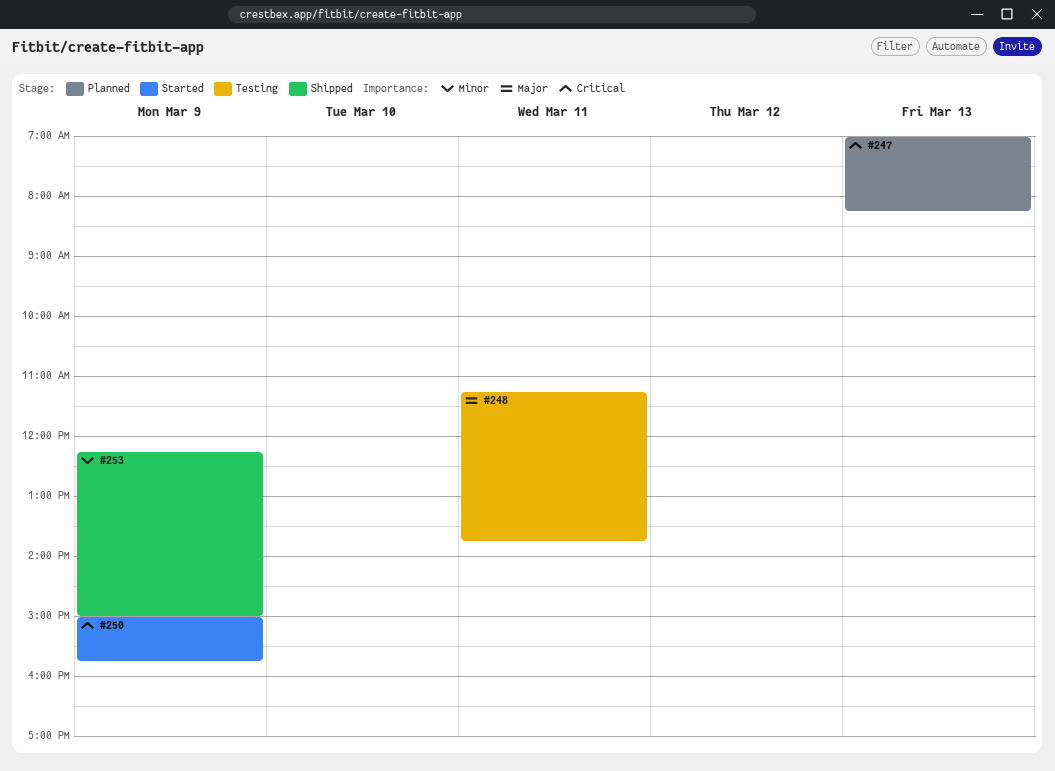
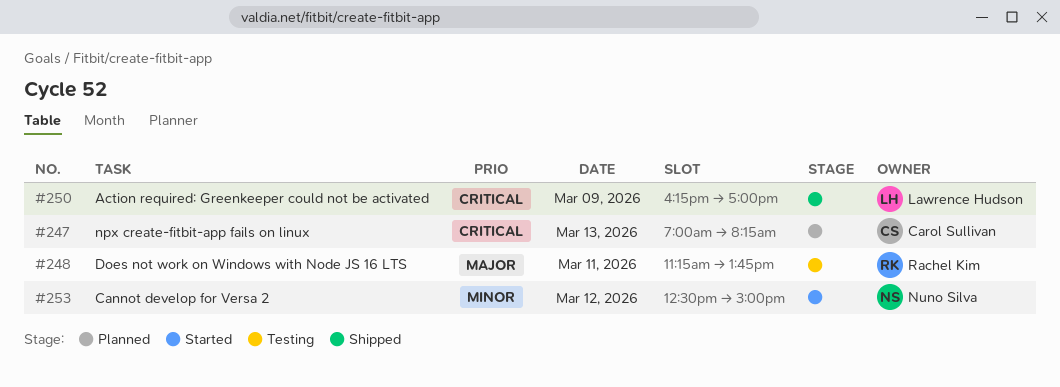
#250, status: Started -> Shipped
#250, begins: 15:00 -> 16:15
#250, ends: 15:45 -> 17:00
#253, status: Shipped -> Started
#253, day: Mar 9 -> Mar 12
#253, begins: 12:15 -> 12:30

